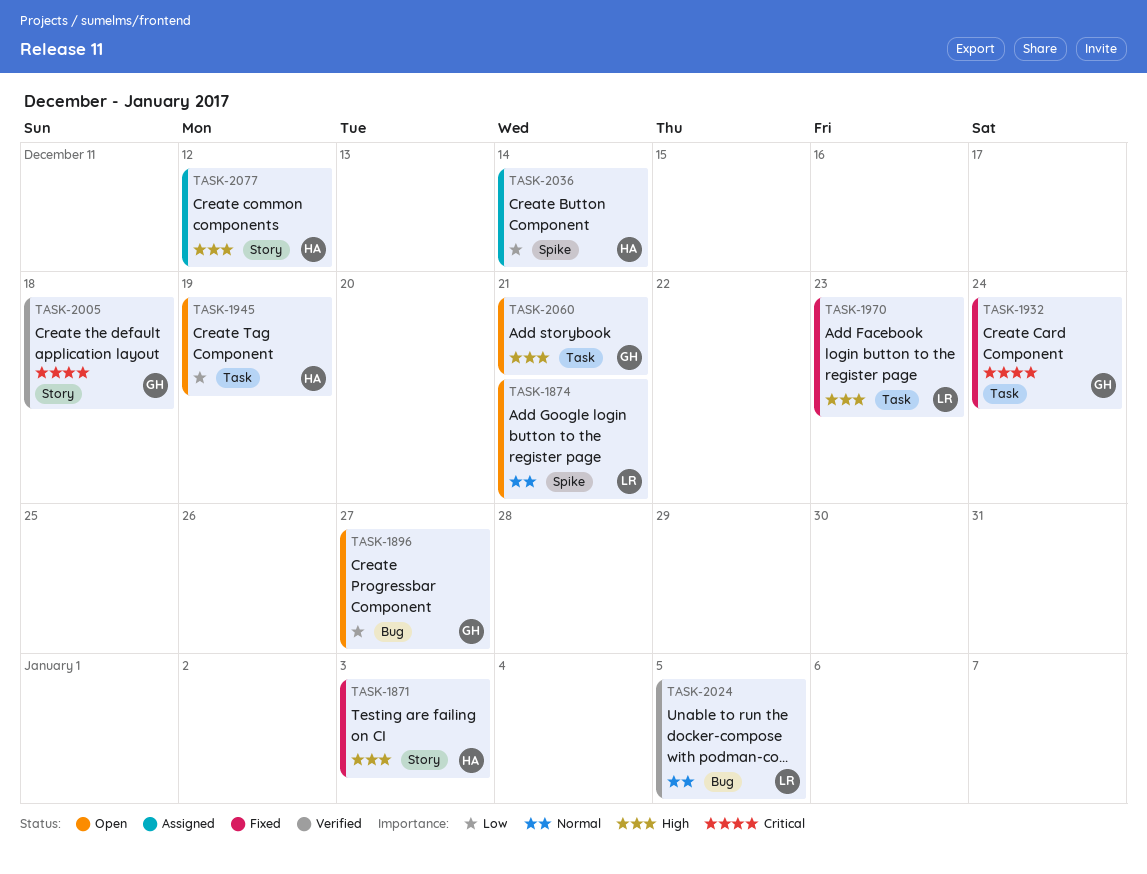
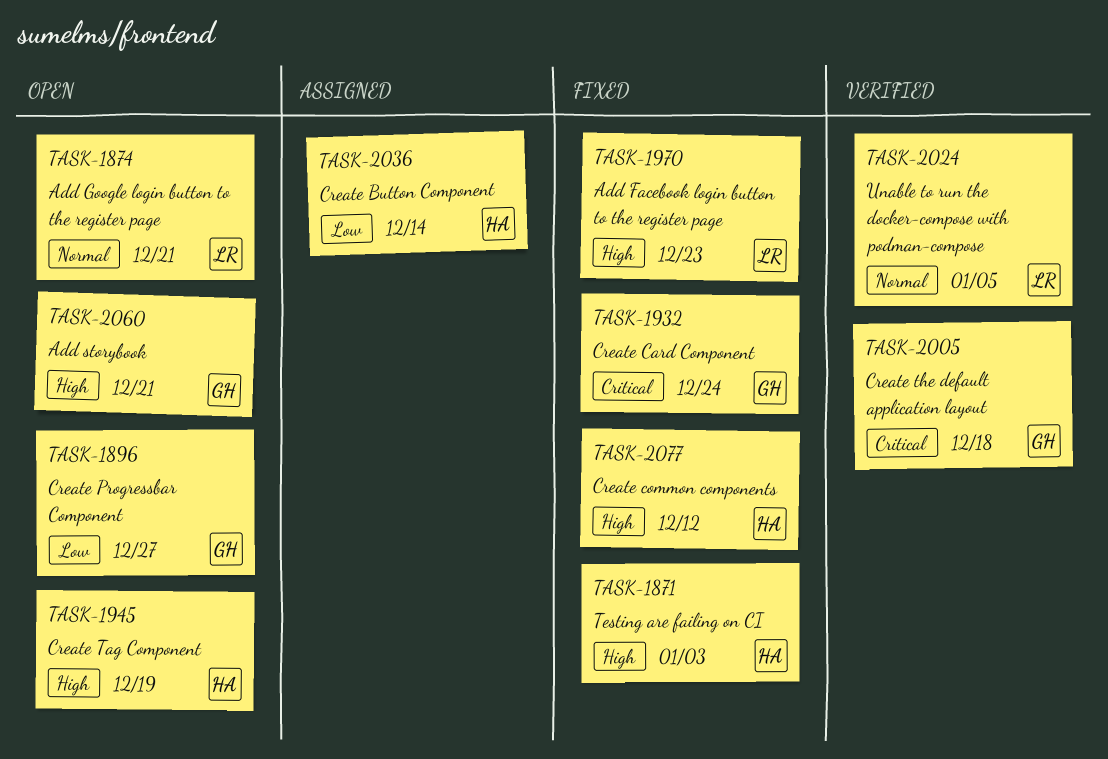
TASK-1945, priority: Low -> High
TASK-2077, status: Assigned -> Fixed

